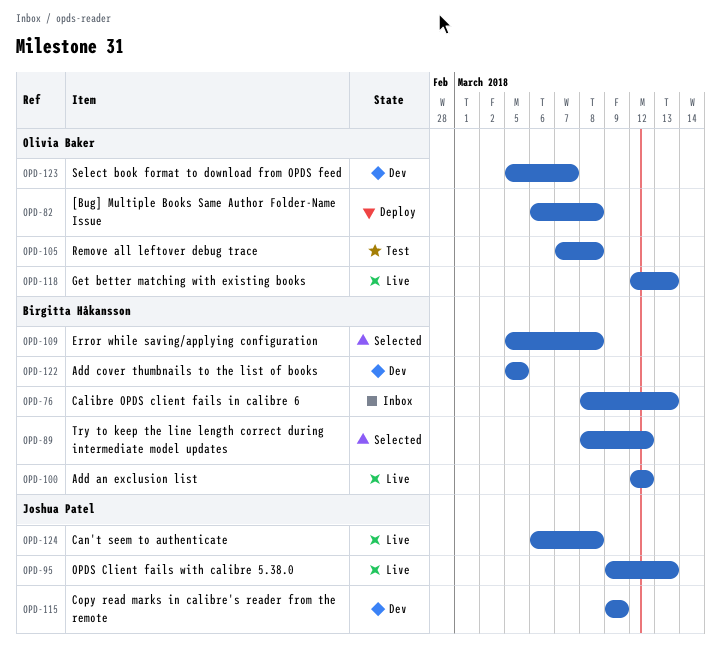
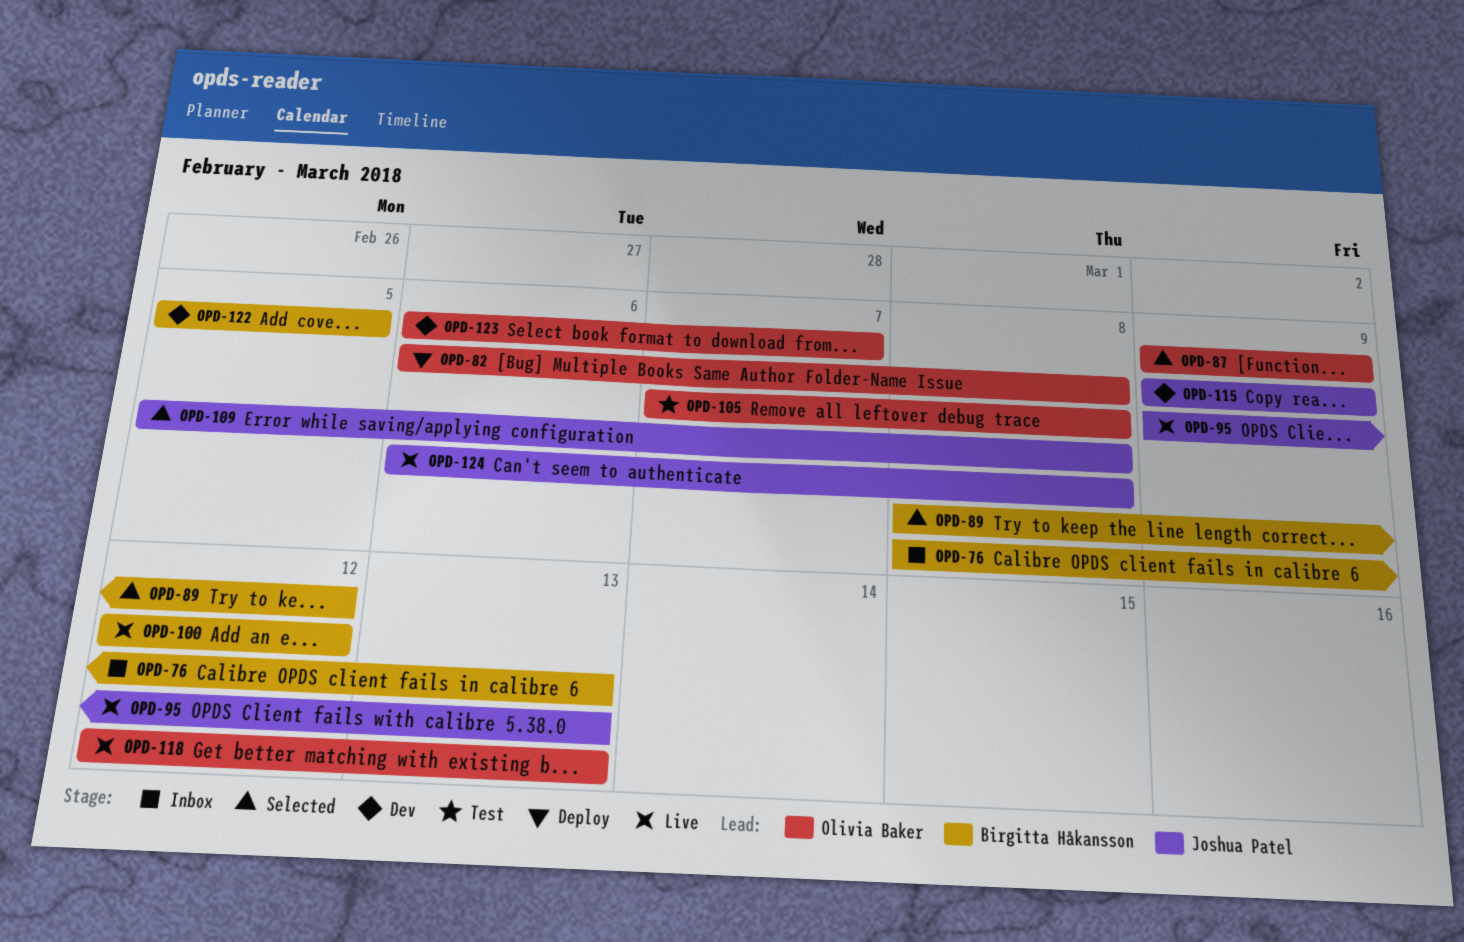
OPD-87: none -> present
OPD-109, owner: Birgitta Håkansson -> Joshua Patel
OPD-123, start: Mar 5 -> Mar 6

